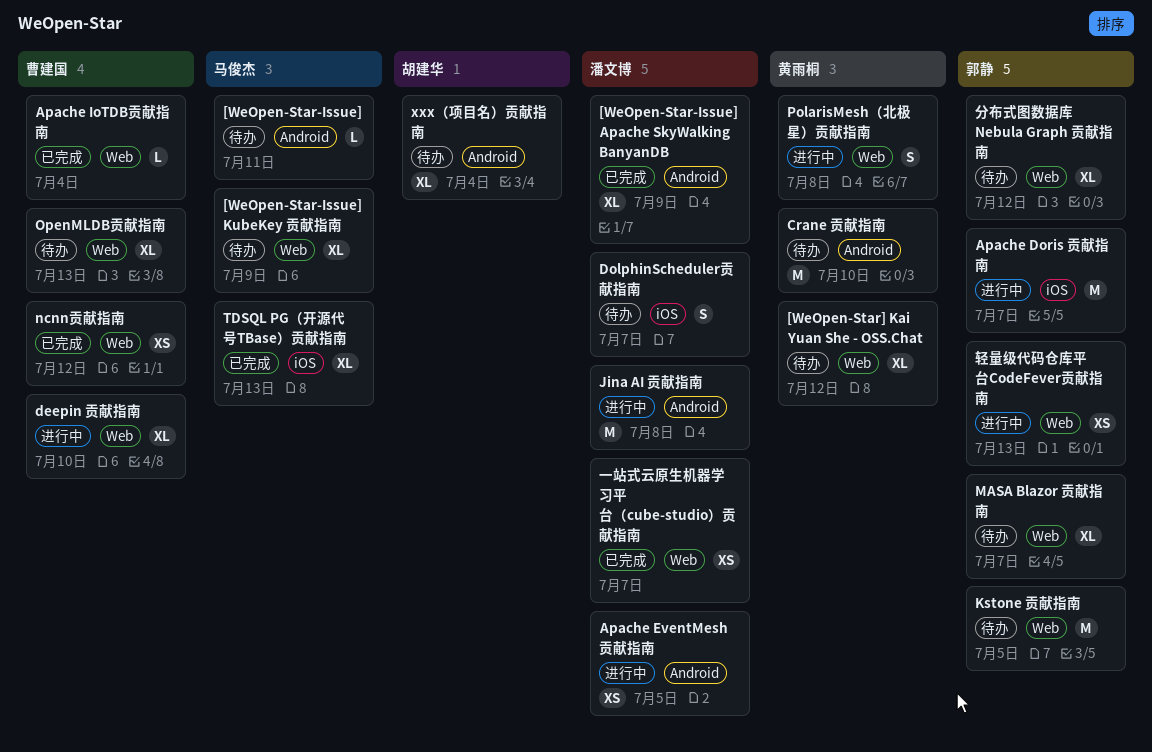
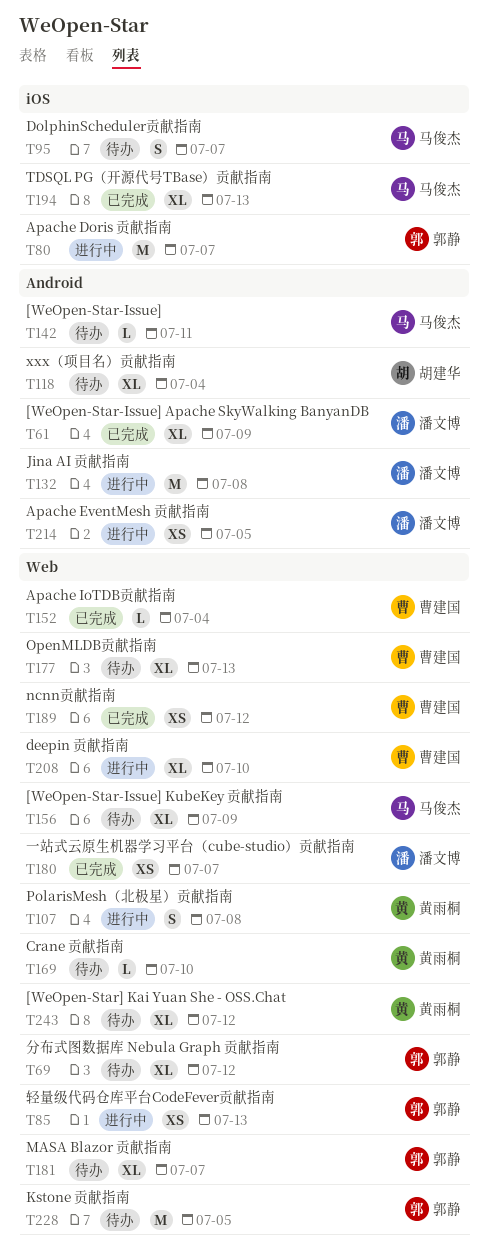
Crane 贡献指南, label: Android -> Web
Crane 贡献指南, estimate: M -> L
DolphinScheduler贡献指南, owner: 潘文博 -> 马俊杰

